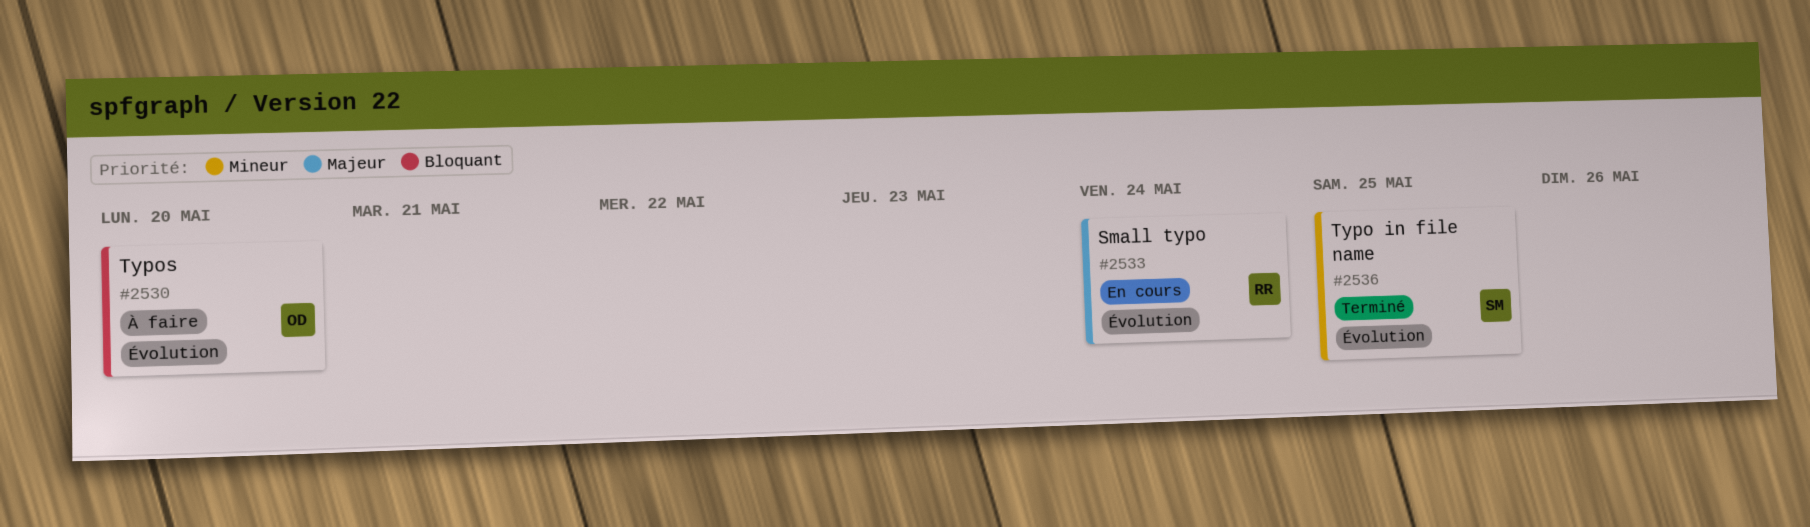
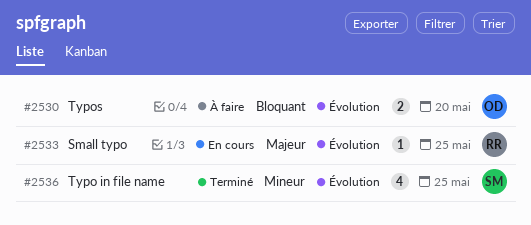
#2533, due: May 24 -> May 25

